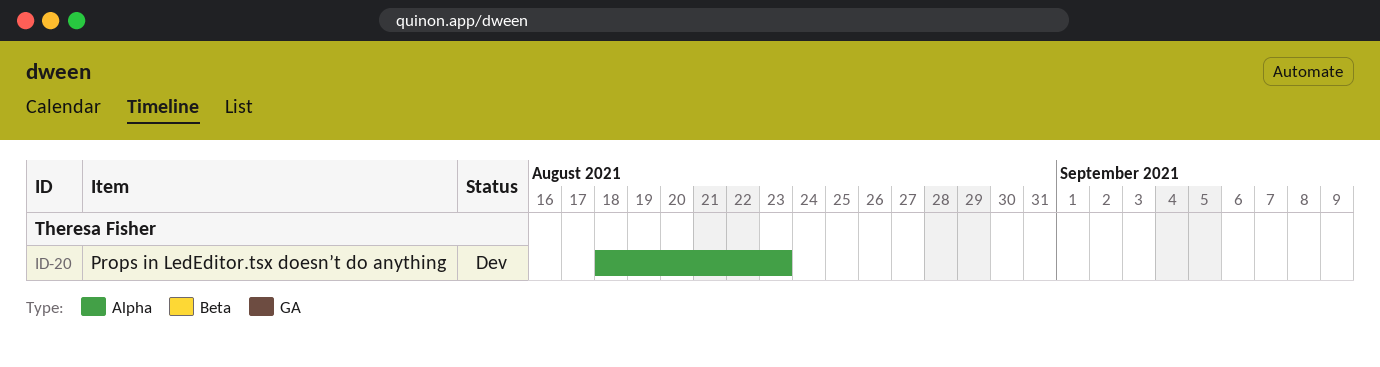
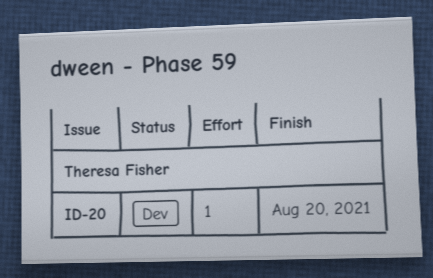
ID-20, due: Aug 23 -> Aug 20

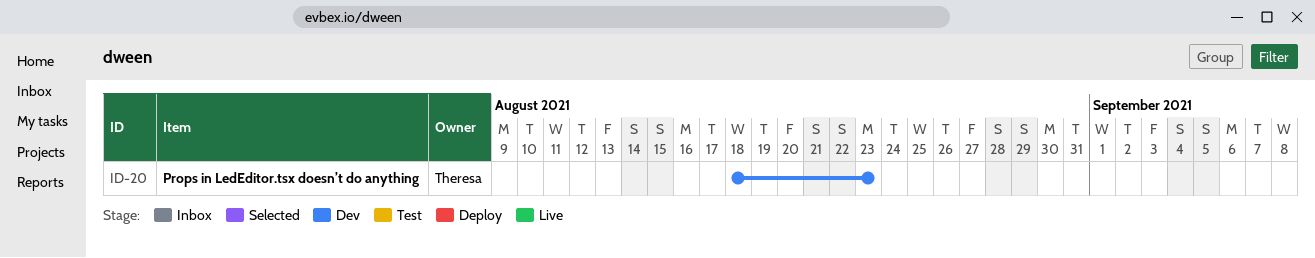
ID-20, due: Aug 20 -> Aug 23

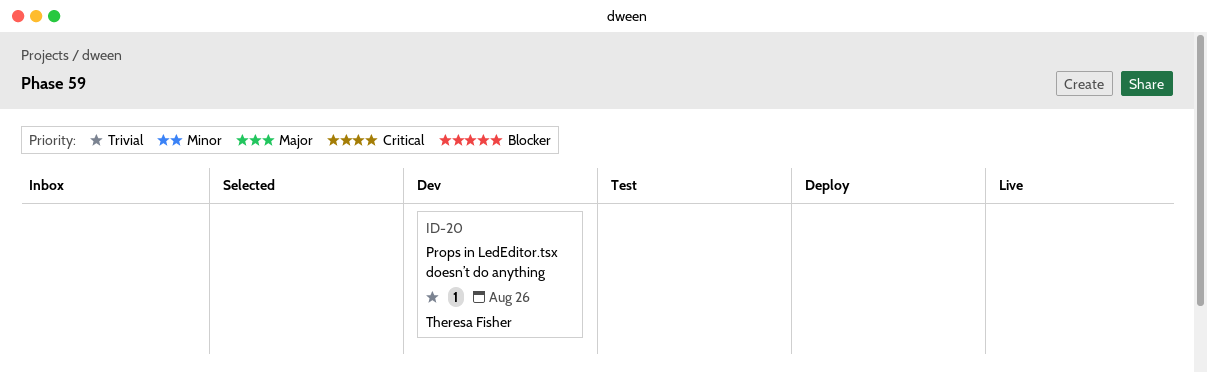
ID-20, due: Aug 23 -> Aug 26

